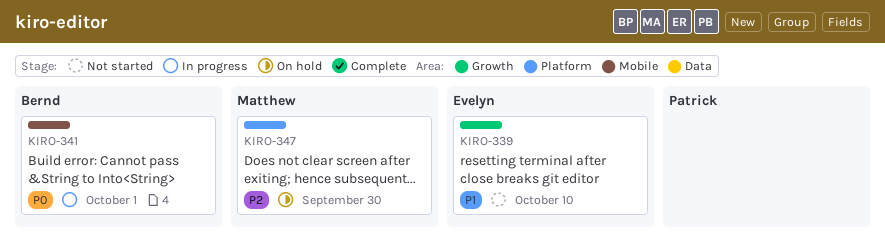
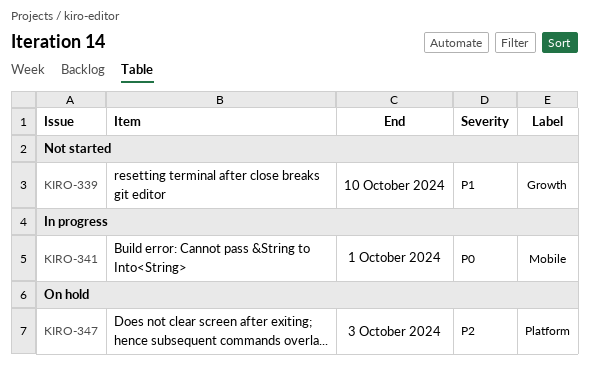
KIRO-347, due: Sep 30 -> Oct 3

